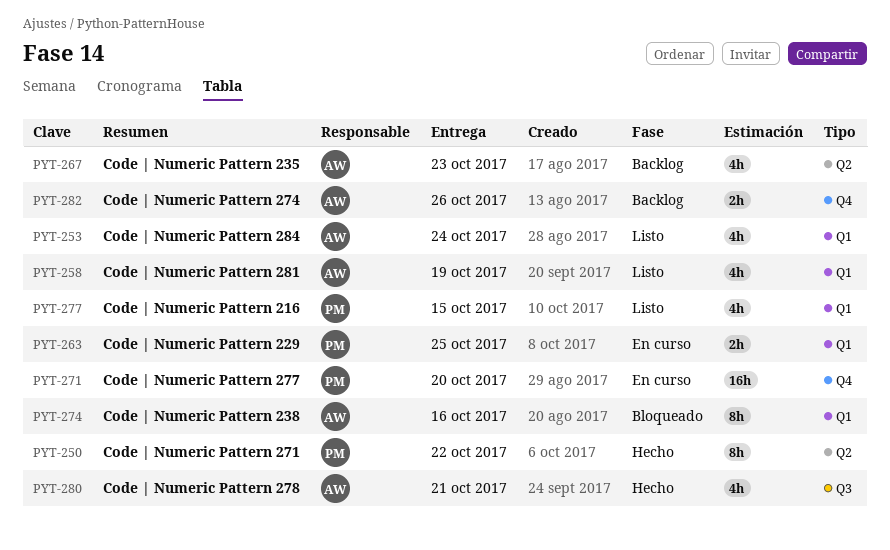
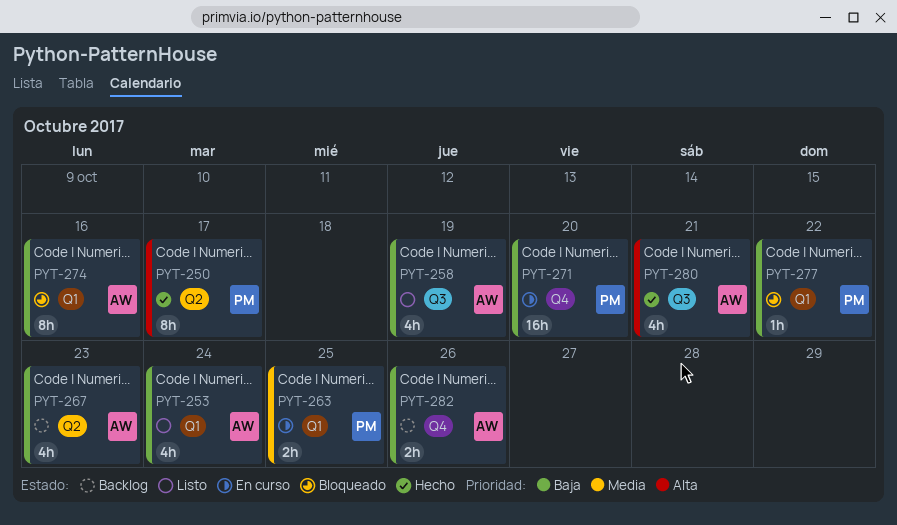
PYT-250, due: Oct 22 -> Oct 17
PYT-258, label: Q1 -> Q3
PYT-277, status: Listo -> Bloqueado
PYT-277, estimate: 4h -> 1h
PYT-277, due: Oct 15 -> Oct 22

